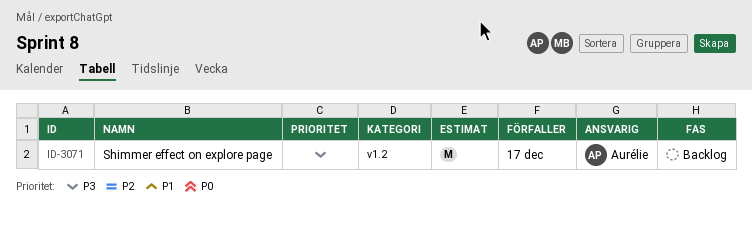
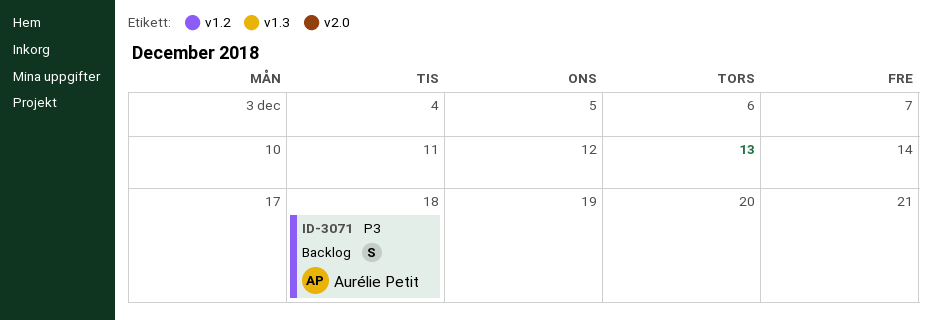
ID-3071, estimate: M -> S
ID-3071, due: Dec 17 -> Dec 18

